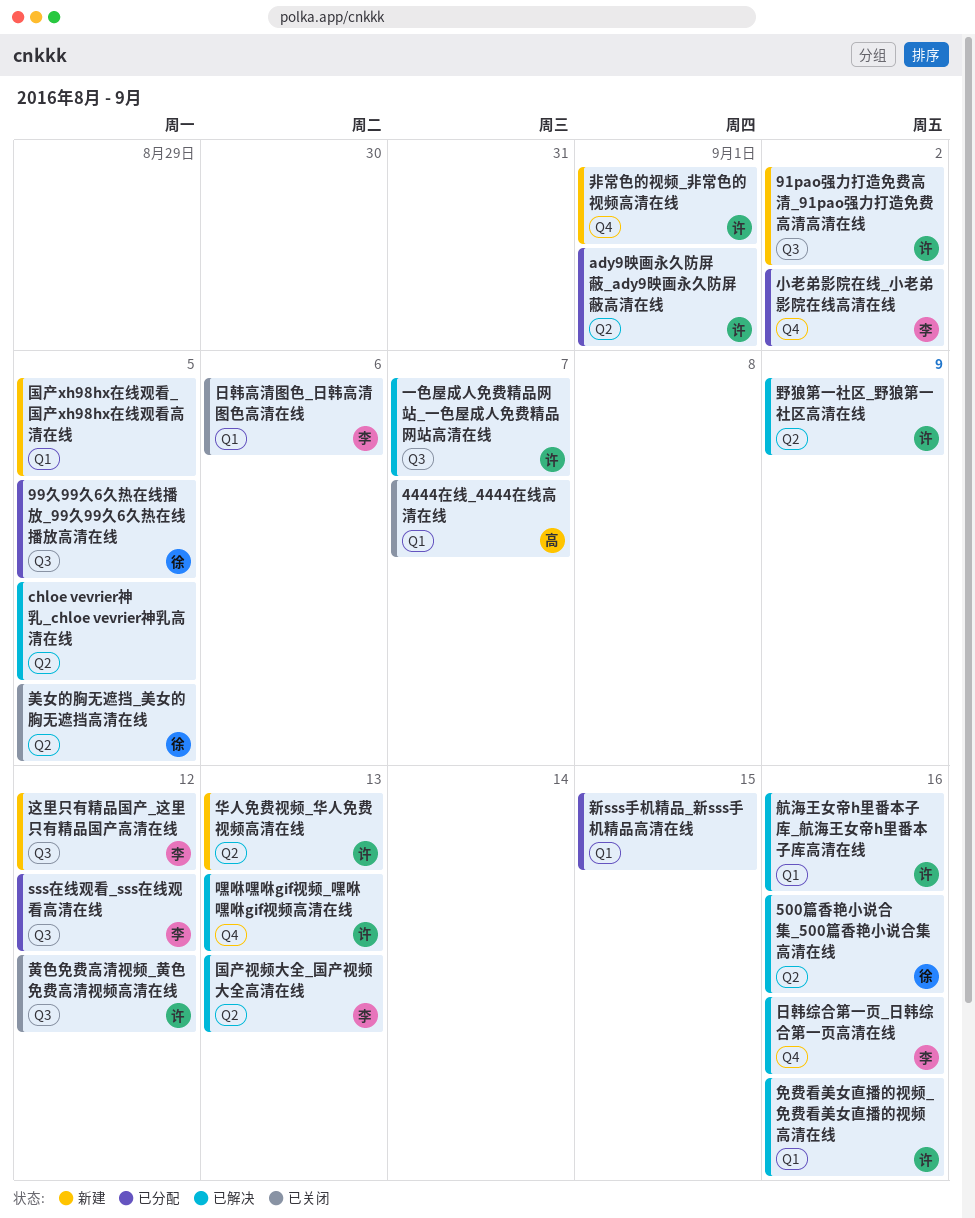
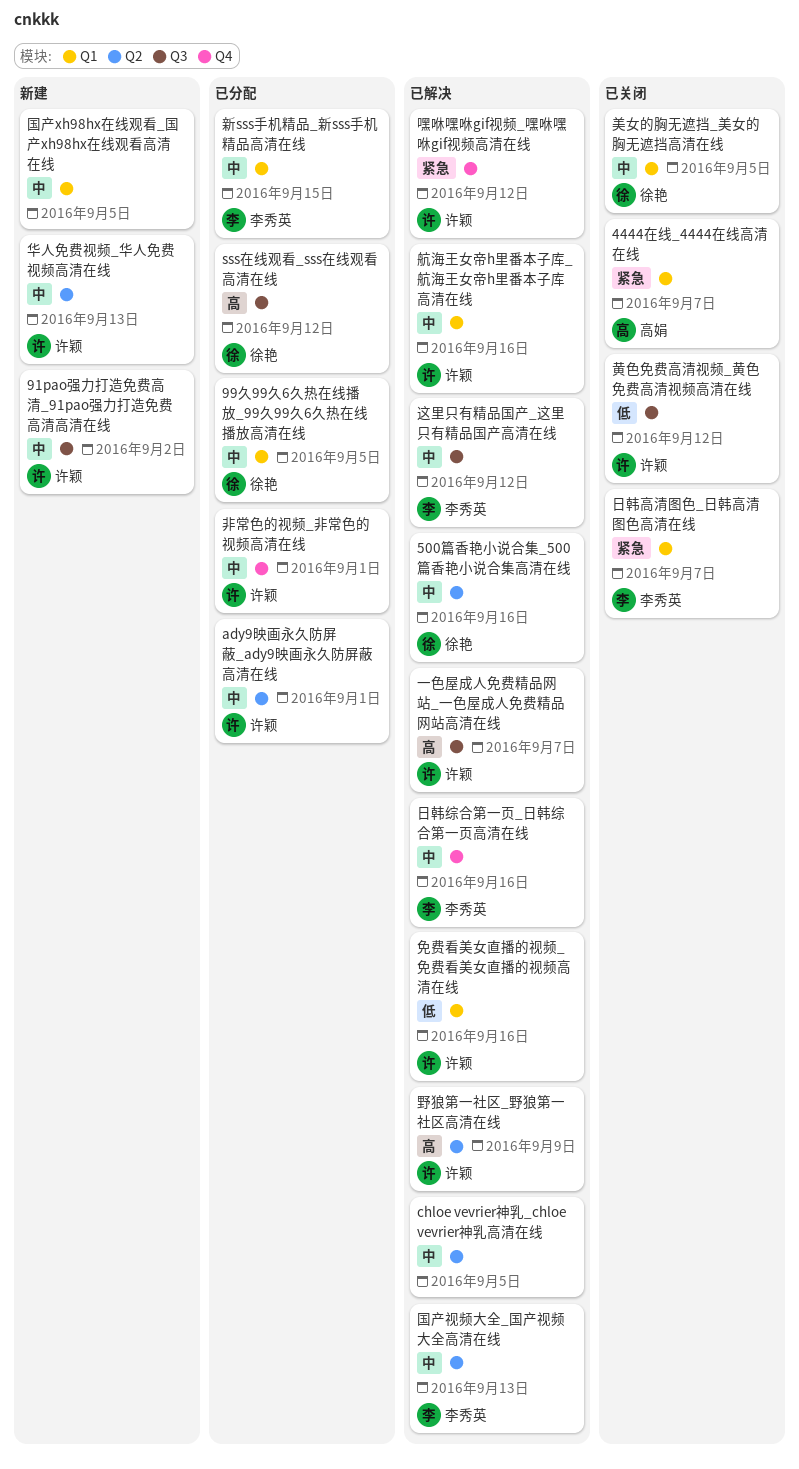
99久99久6久热在线播放_99久99久6久热在线播放高清在线, label: Q3 -> Q1
sss在线观看_sss在线观看高清在线, owner: 李秀英 -> 徐艳
嘿咻嘿咻gif视频_嘿咻嘿咻gif视频高清在线, due: Sep 13 -> Sep 12
小老弟影院在线_小老弟影院在线高清在线: present -> none
新sss手机精品_新sss手机精品高清在线, owner: none -> 李秀英
日韩高清图色_日韩高清图色高清在线, due: Sep 6 -> Sep 7
美女的胸无遮挡_美女的胸无遮挡高清在线, label: Q2 -> Q1
这里只有精品国产_这里只有精品国产高清在线, status: 新建 -> 已解决
非常色的视频_非常色的视频高清在线, status: 新建 -> 已分配

